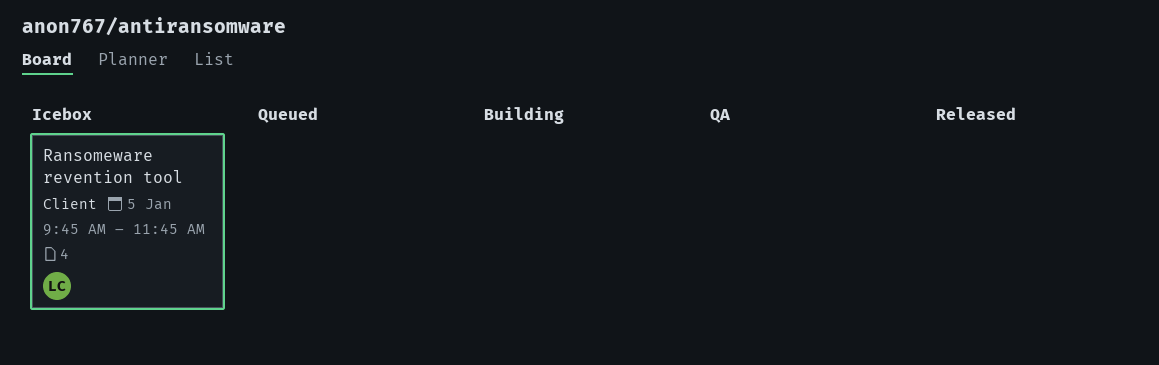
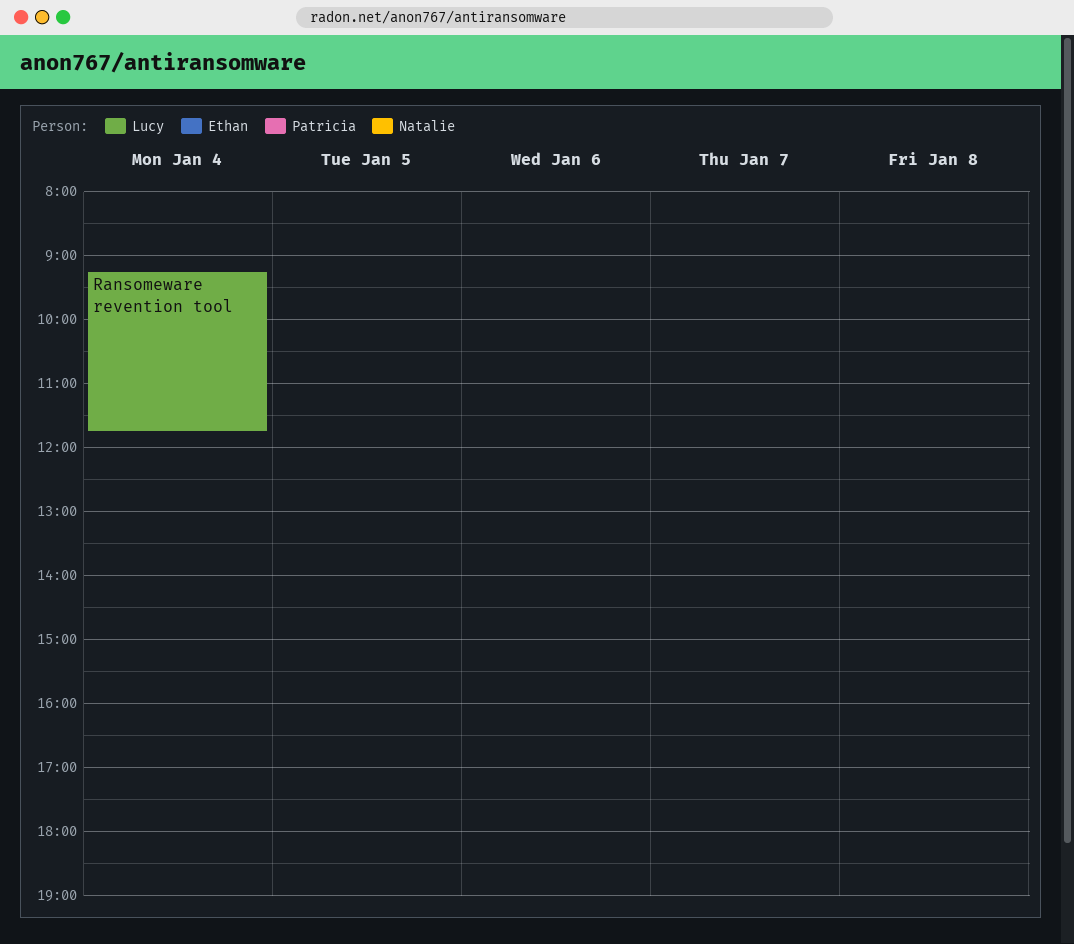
Ransomeware revention tool, day: Jan 5 -> Jan 4
Ransomeware revention tool, begins: 09:45 -> 09:15

